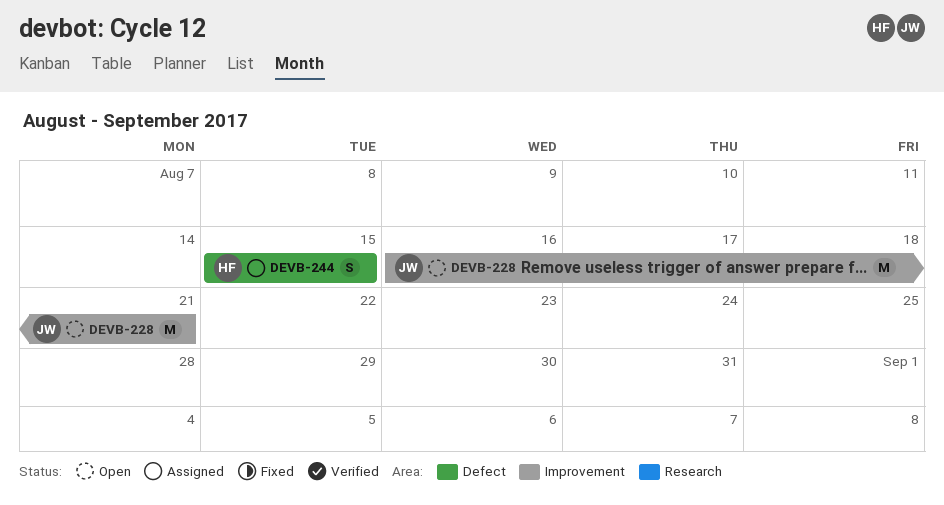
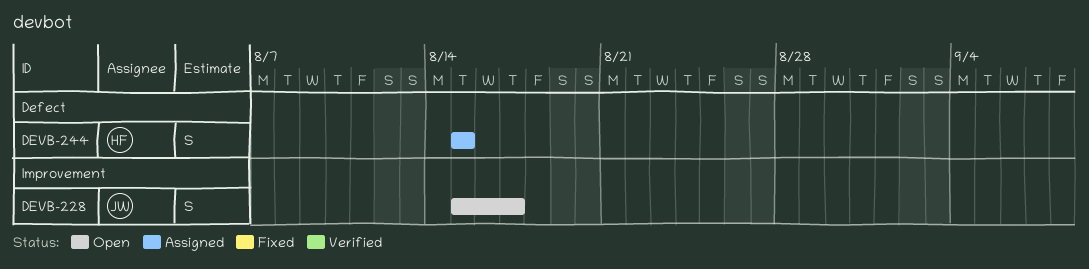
DEVB-228, estimate: M -> S
DEVB-228, start: Aug 16 -> Aug 15
DEVB-228, due: Aug 21 -> Aug 17

